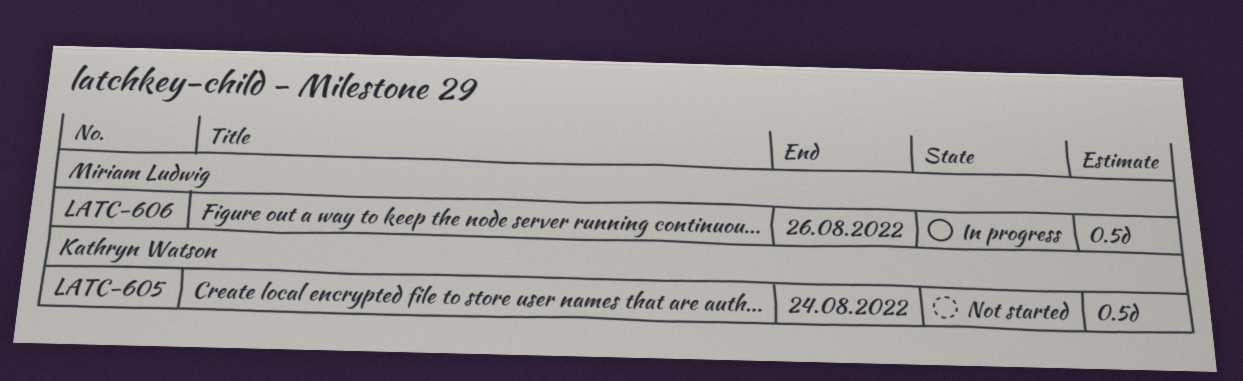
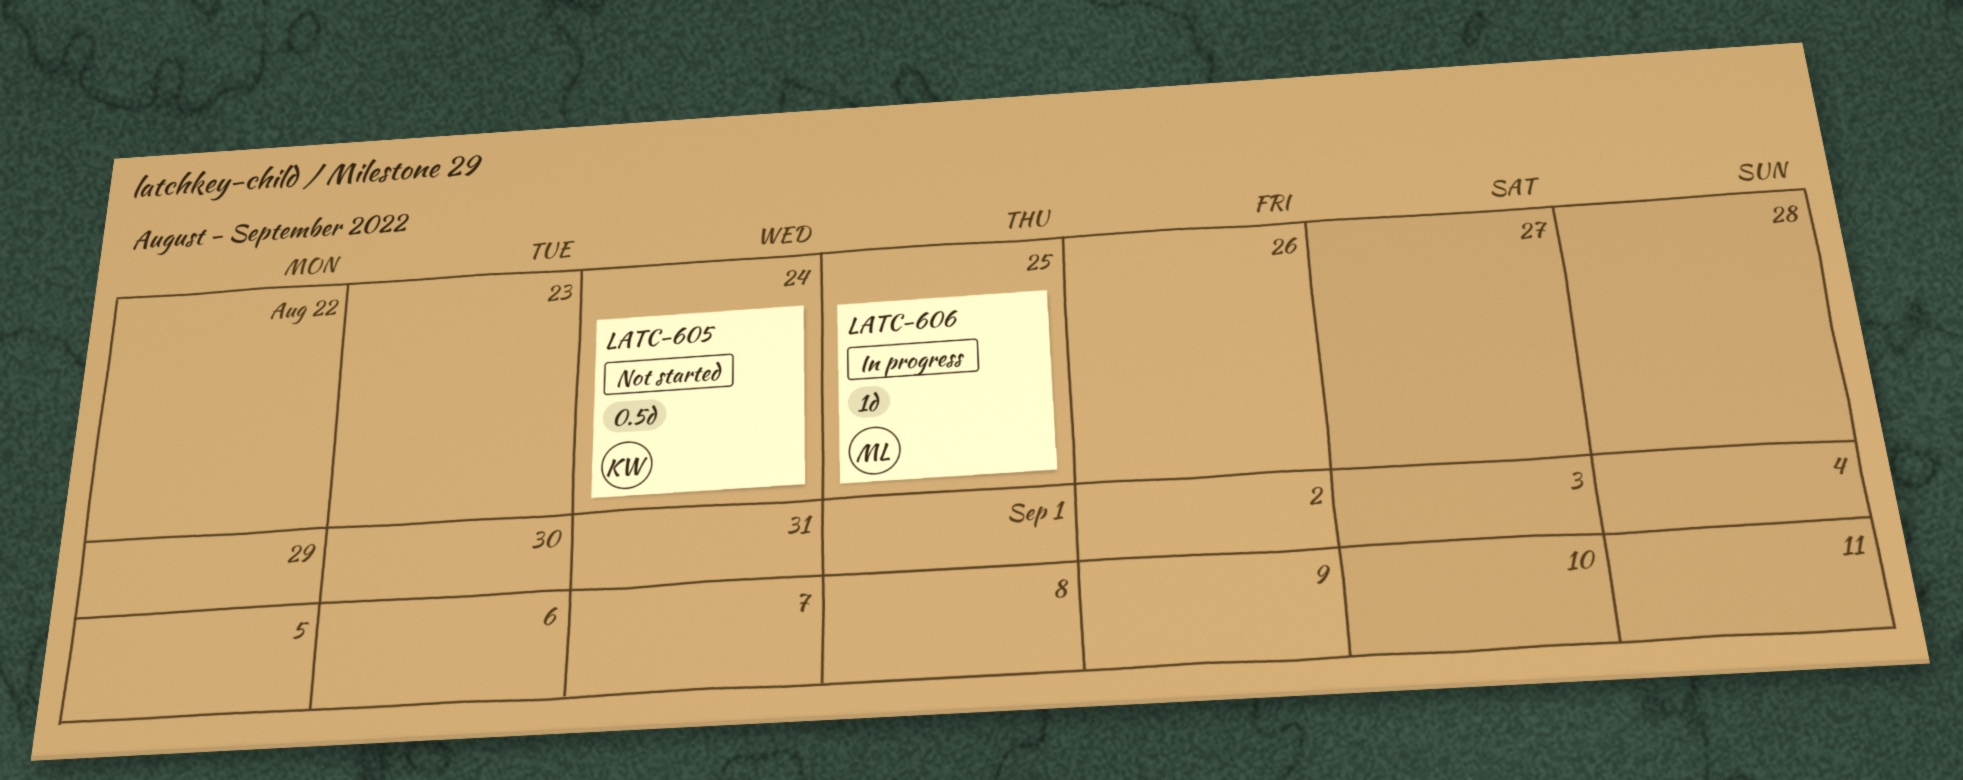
LATC-606, estimate: 0.5d -> 1d
LATC-606, due: Aug 26 -> Aug 25

